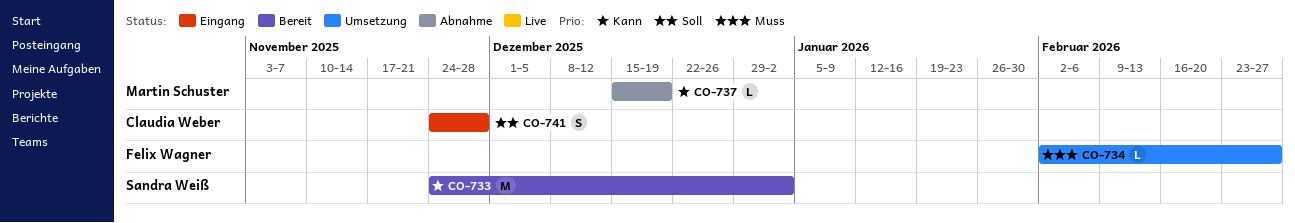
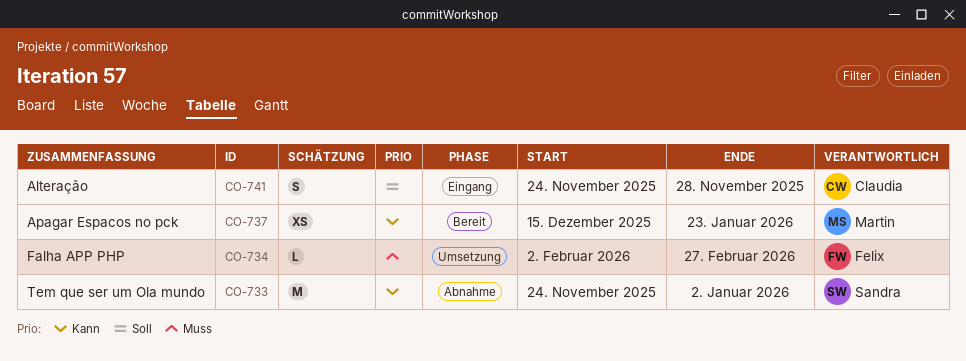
CO-733, status: Bereit -> Abnahme
CO-737, status: Abnahme -> Bereit
CO-737, estimate: L -> XS
CO-737, due: Dec 19 -> Jan 23

